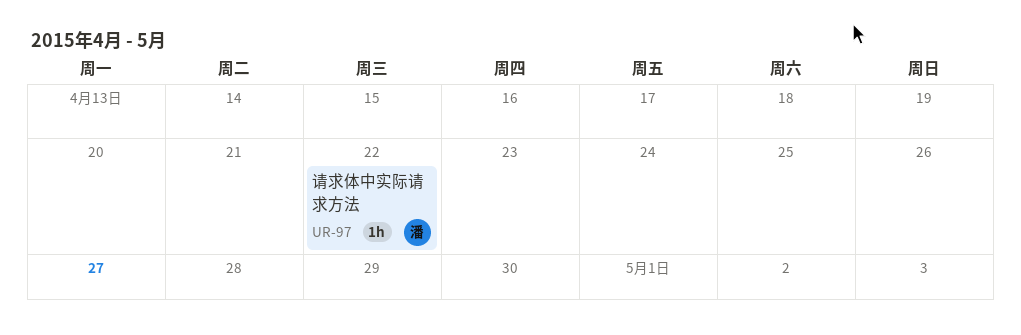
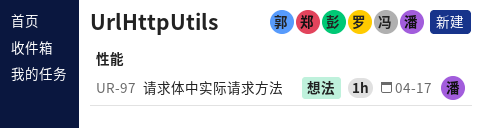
UR-97, due: Apr 22 -> Apr 17

